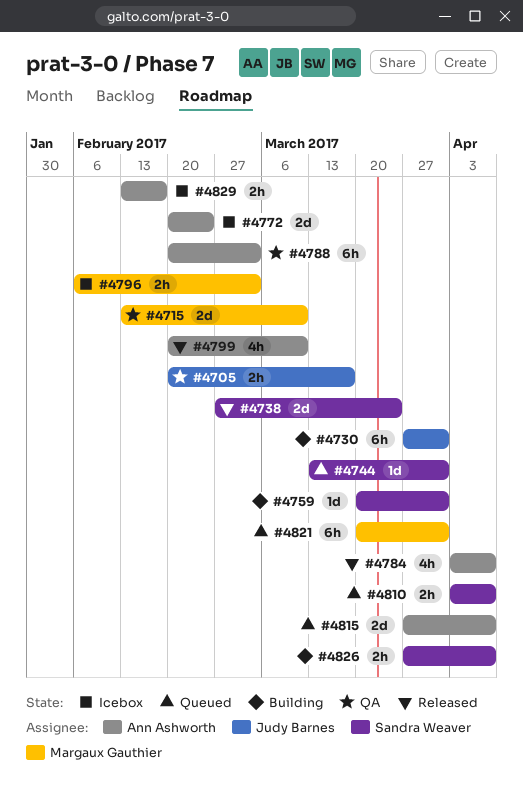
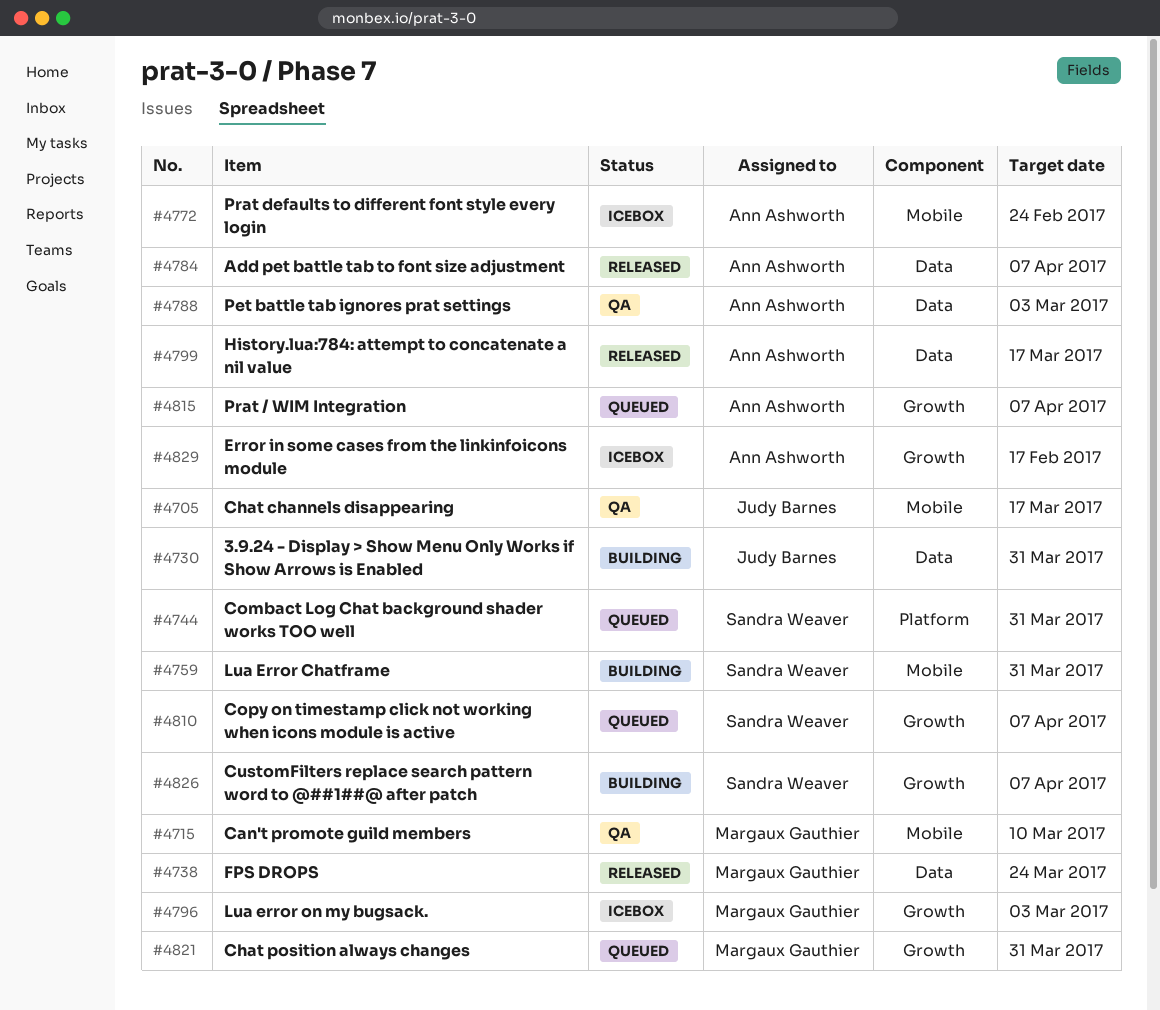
#4738, owner: Sandra Weaver -> Margaux Gauthier
#4799, due: Mar 10 -> Mar 17

